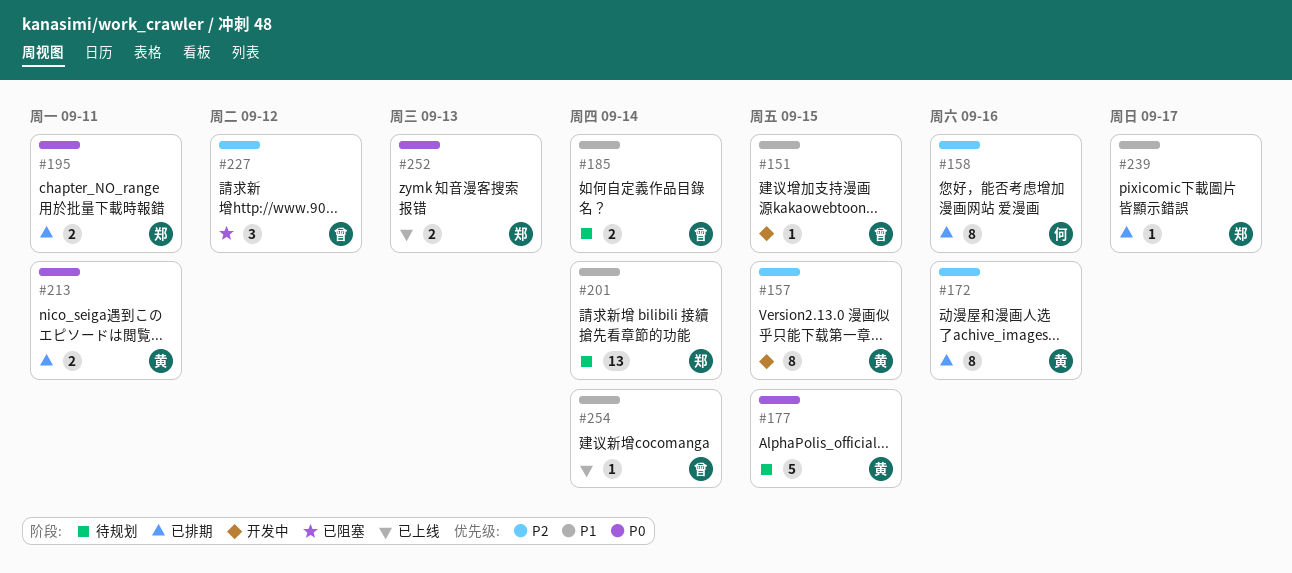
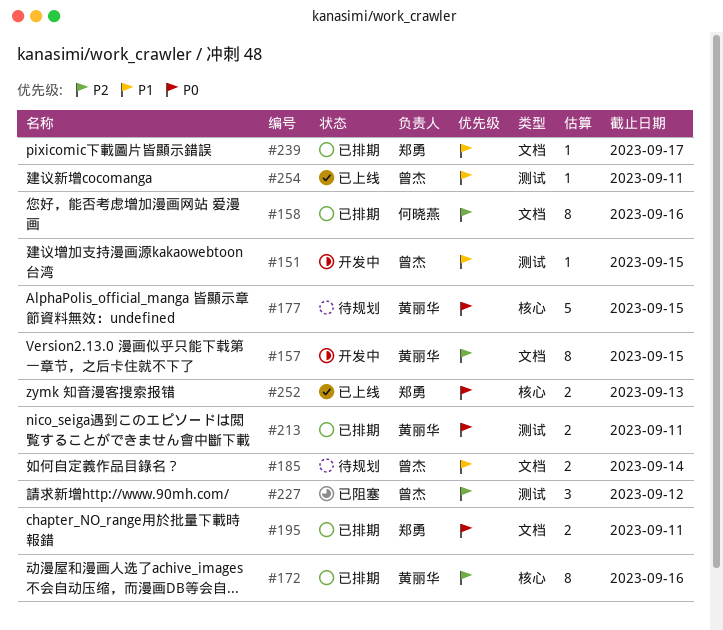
#201: present -> none
#254, due: Sep 14 -> Sep 11

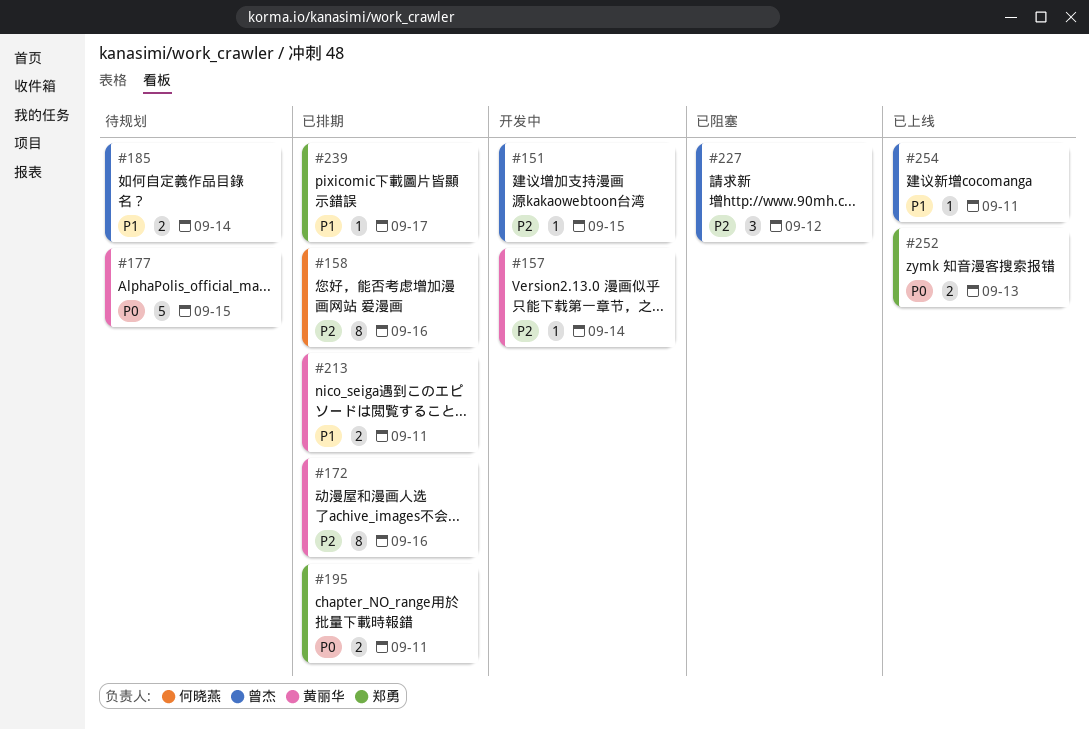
#151, priority: P1 -> P2
#157, estimate: 8 -> 1
#157, due: Sep 15 -> Sep 14
#213, priority: P0 -> P1

